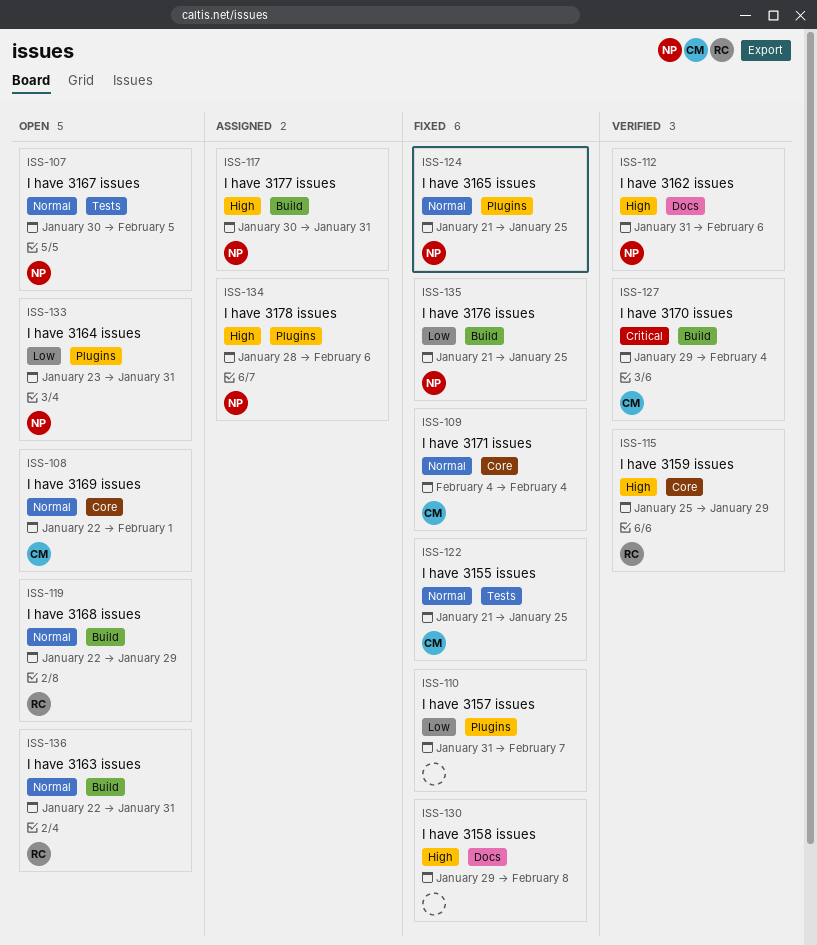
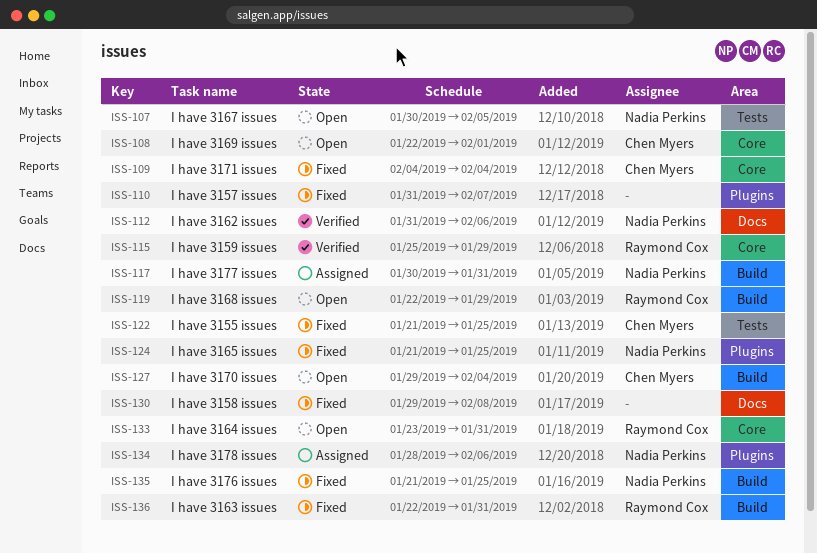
ISS-127, status: Verified -> Open
ISS-133, owner: Nadia Perkins -> Raymond Cox
ISS-133, label: Plugins -> Core
ISS-136, status: Open -> Fixed

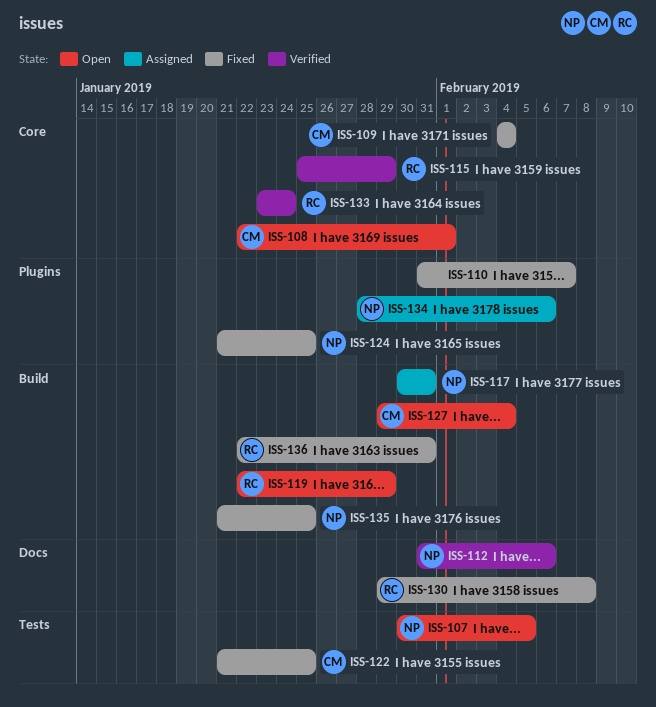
ISS-130, owner: none -> Raymond Cox
ISS-133, status: Open -> Verified
ISS-133, due: Jan 31 -> Jan 24

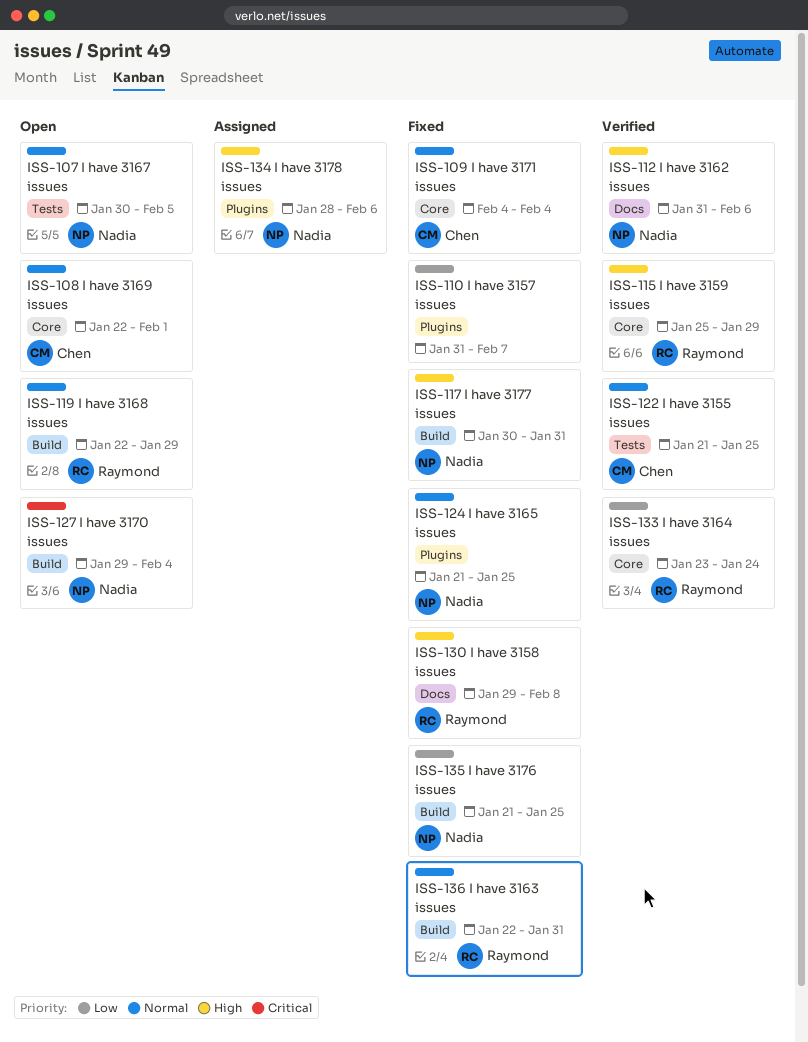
ISS-117, status: Assigned -> Fixed
ISS-122, status: Fixed -> Verified
ISS-127, owner: Chen -> Nadia

